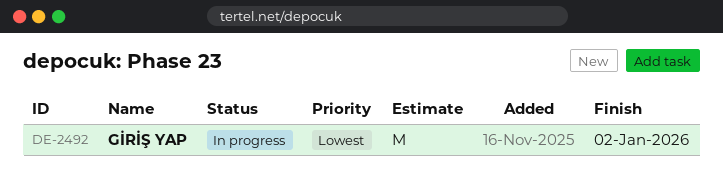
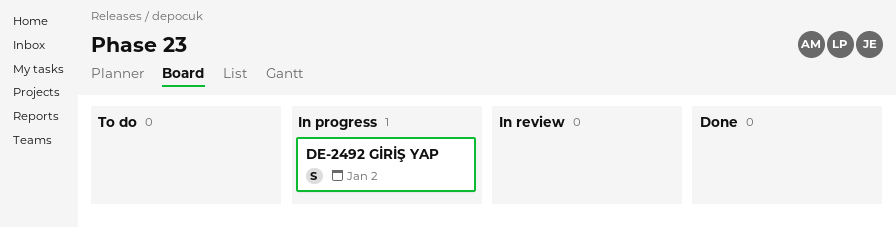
DE-2492, estimate: M -> S

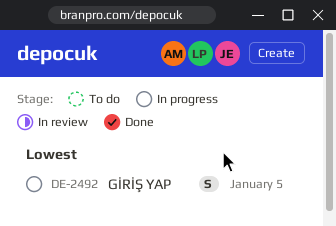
DE-2492, due: Jan 2 -> Jan 5

